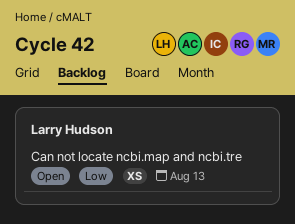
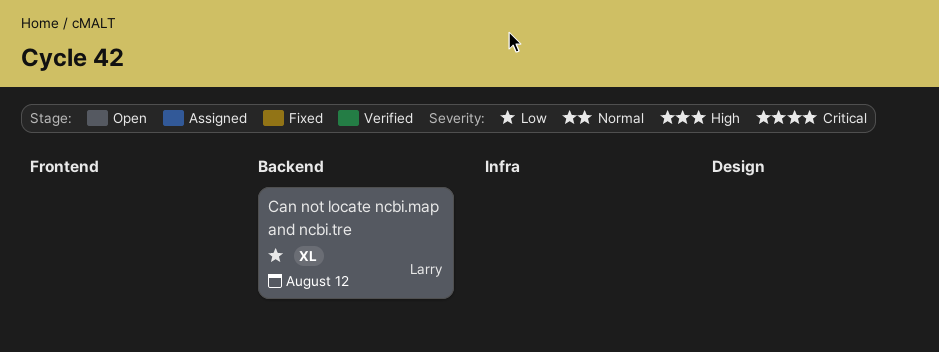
Can not locate ncbi.map and ncbi.tre, estimate: XS -> XL
Can not locate ncbi.map and ncbi.tre, due: Aug 13 -> Aug 12

